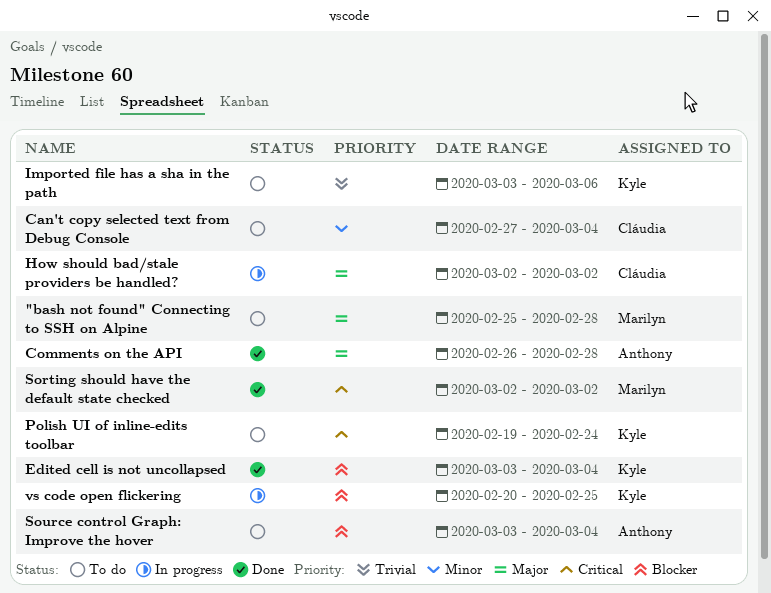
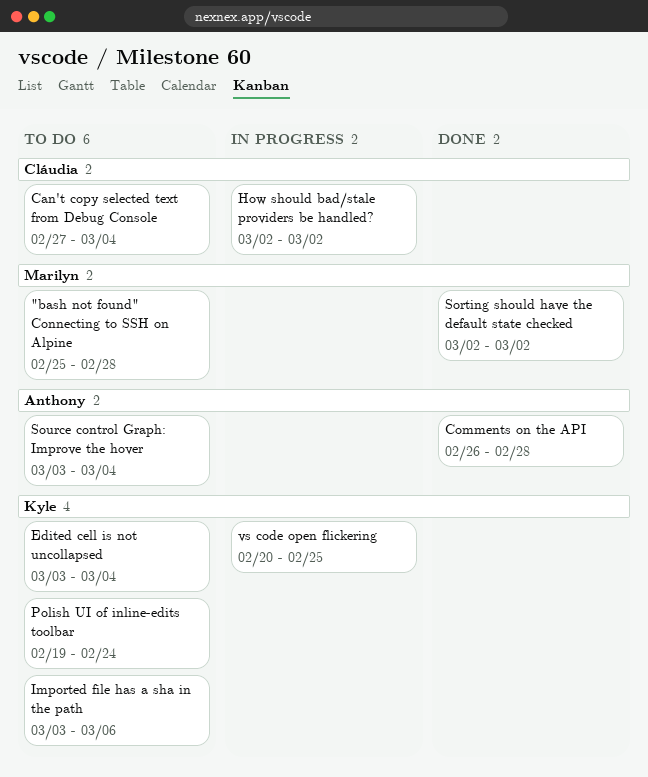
Edited cell is not uncollapsed, status: Done -> To do

